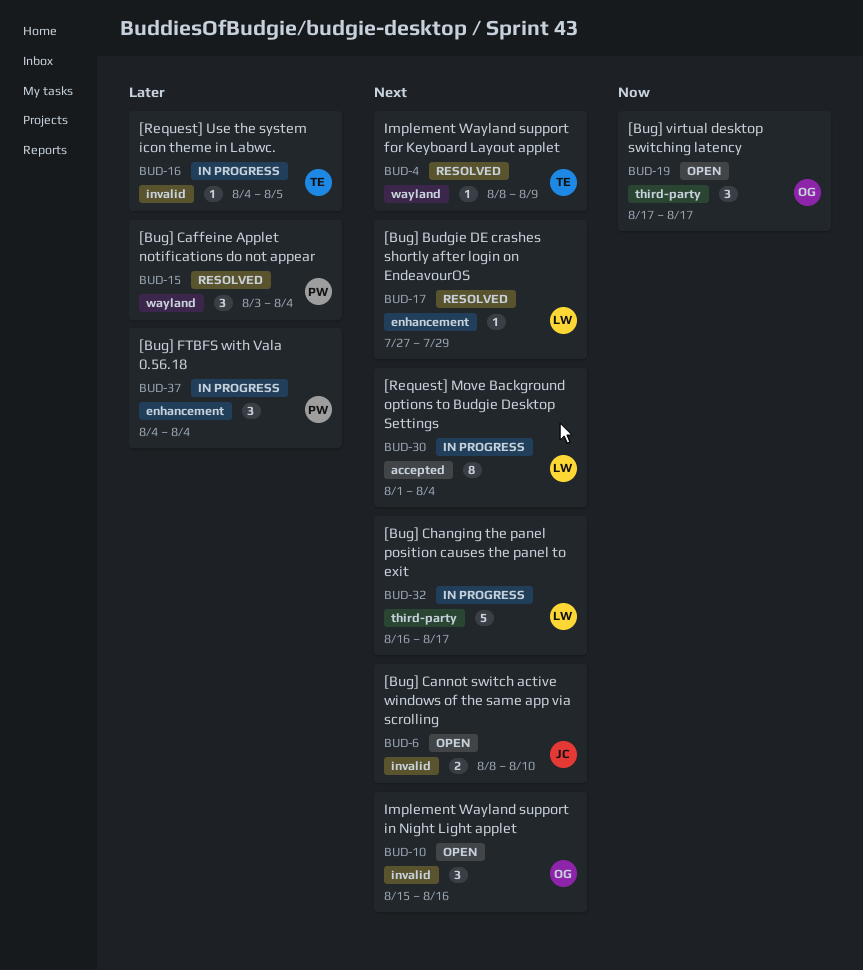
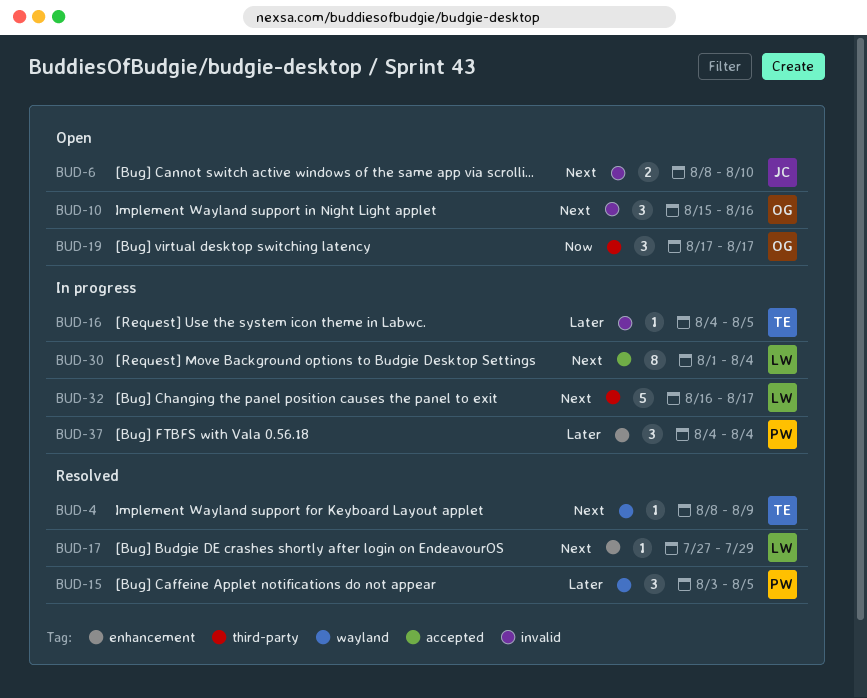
BUD-15, due: Aug 4 -> Aug 5

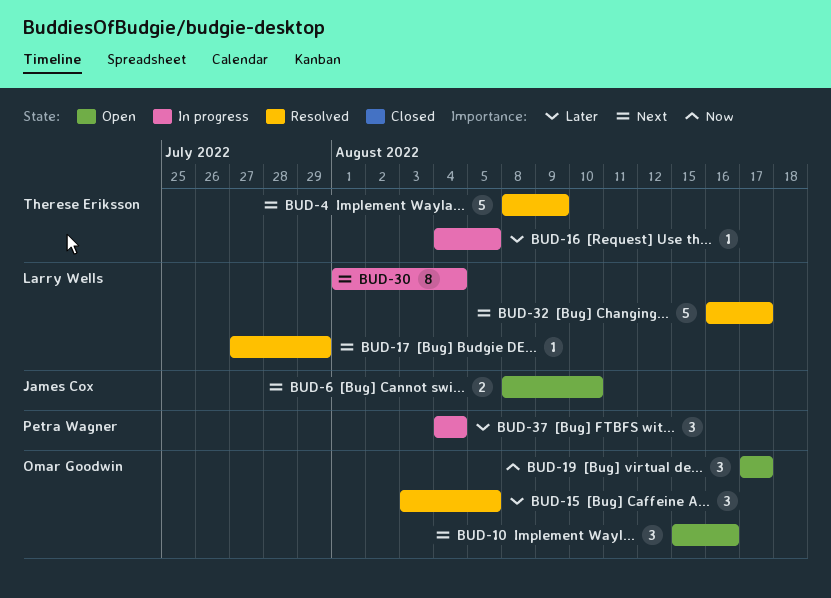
BUD-4, estimate: 1 -> 5
BUD-15, owner: Petra Wagner -> Omar Goodwin
BUD-32, status: In progress -> Resolved

